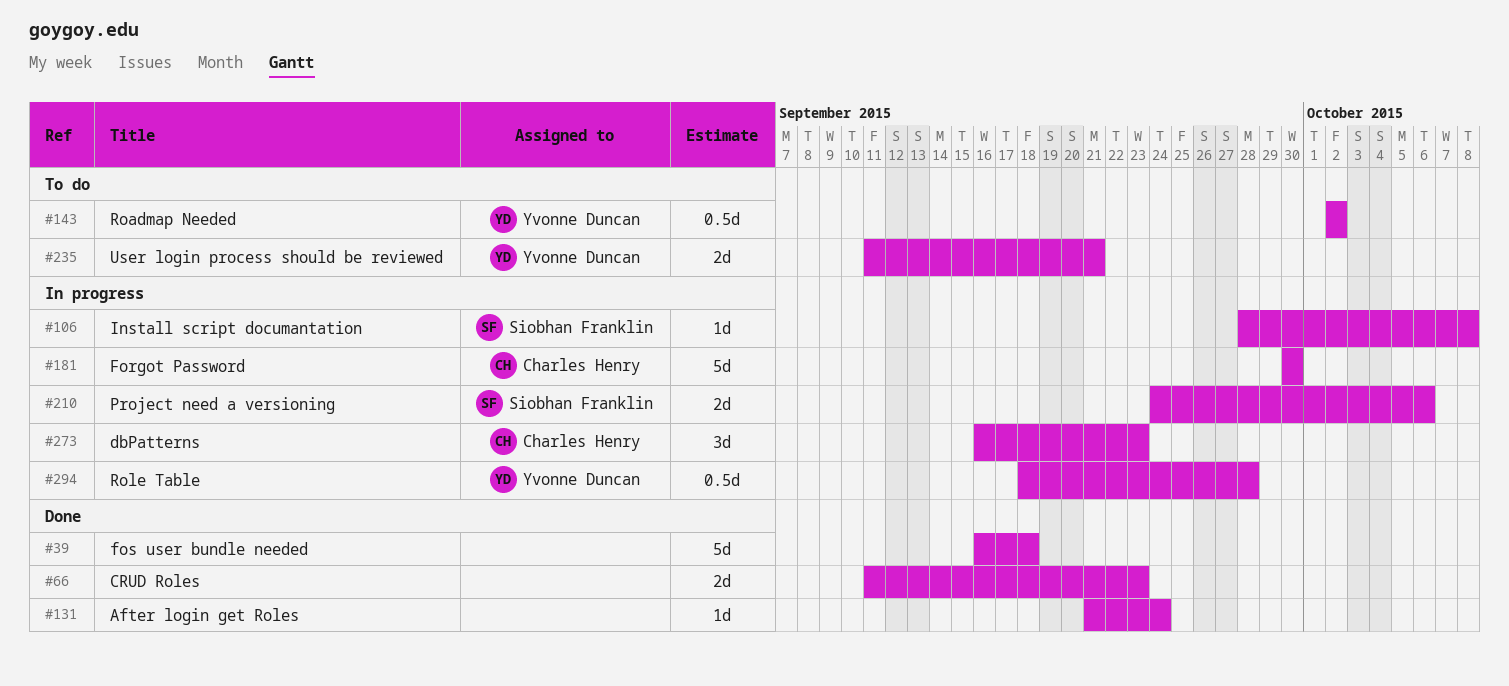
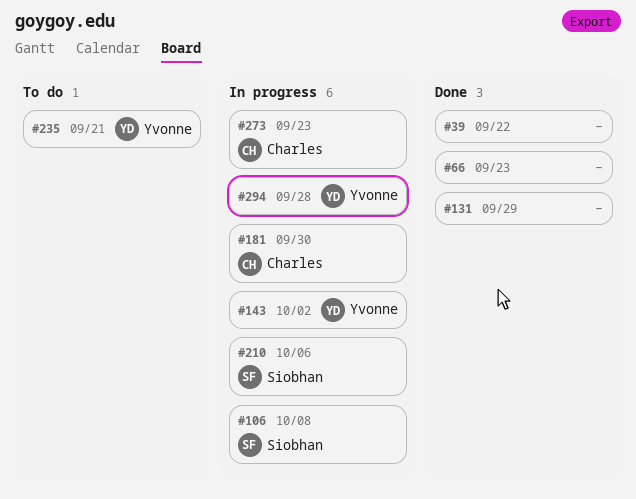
#39, due: Sep 18 -> Sep 22
#131, due: Sep 24 -> Sep 29
#143, status: To do -> In progress

